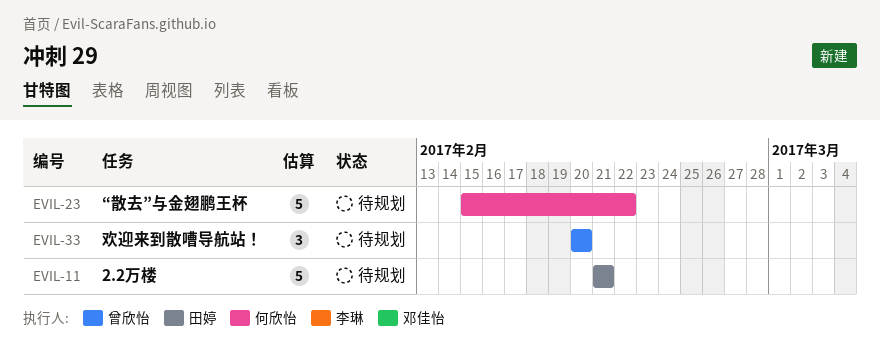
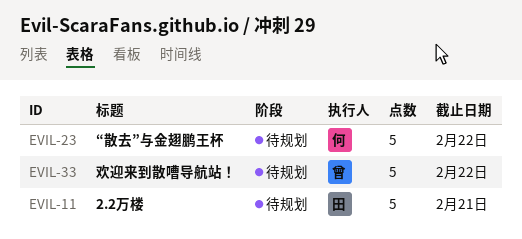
EVIL-33, estimate: 3 -> 5
EVIL-33, due: Feb 20 -> Feb 22

